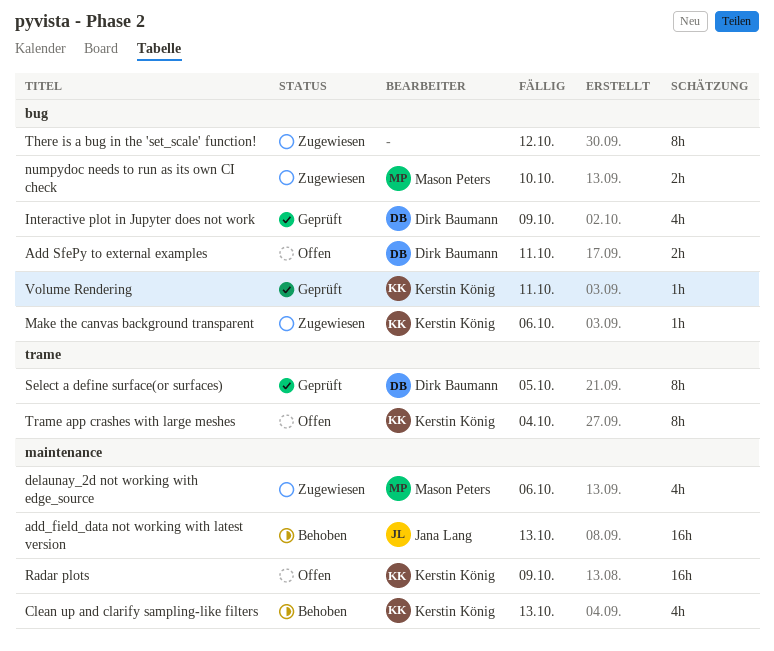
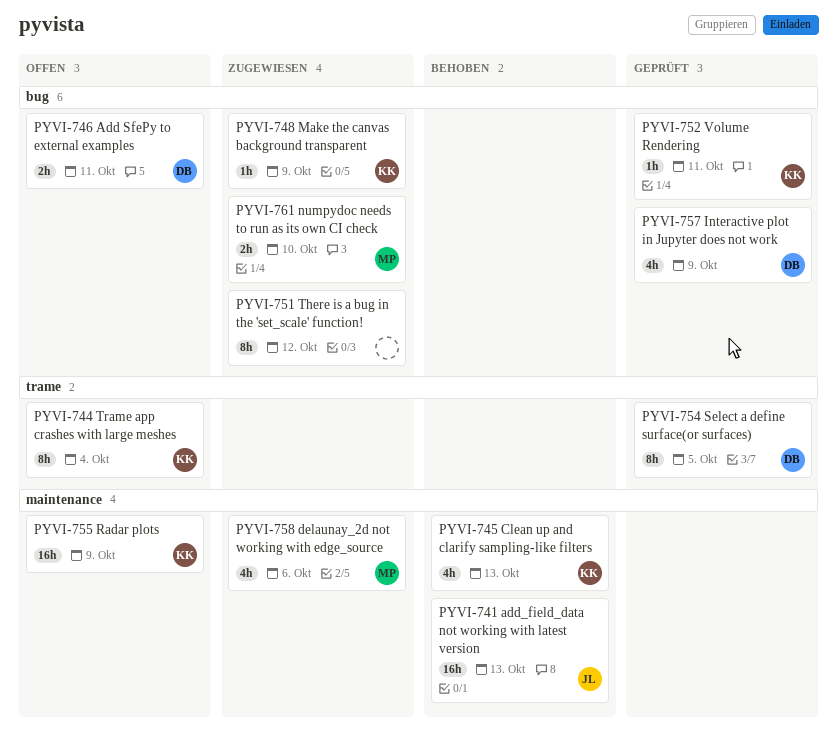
Make the canvas background transparent, due: Oct 6 -> Oct 9

